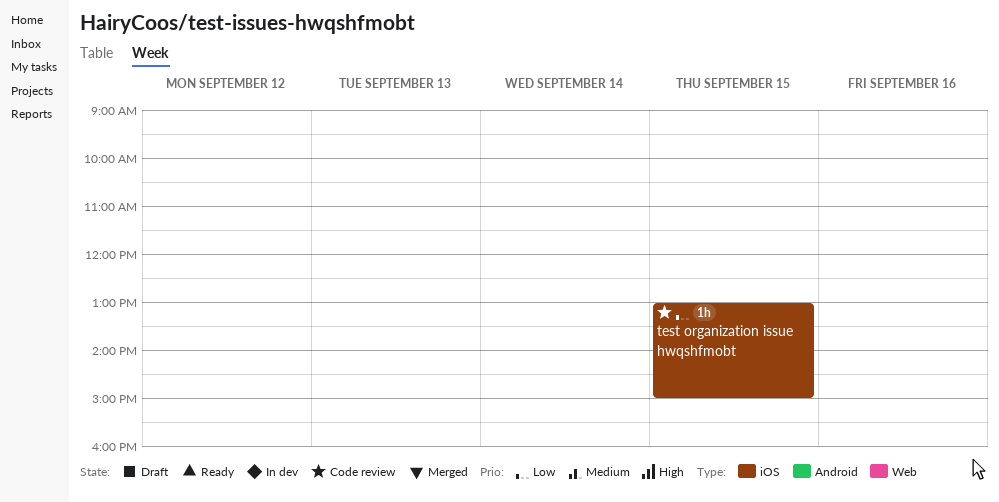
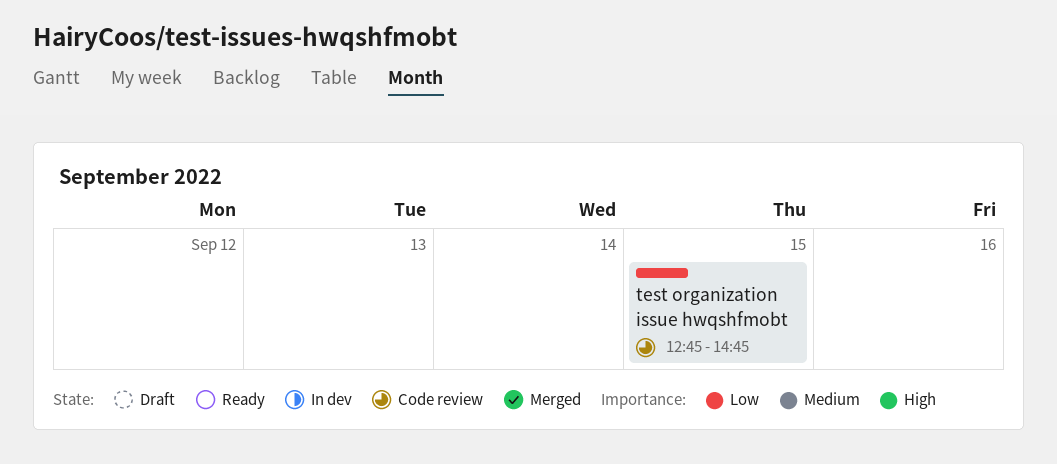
test organization issue hwqshfmobt, begins: 13:00 -> 12:45
test organization issue hwqshfmobt, ends: 15:00 -> 14:45

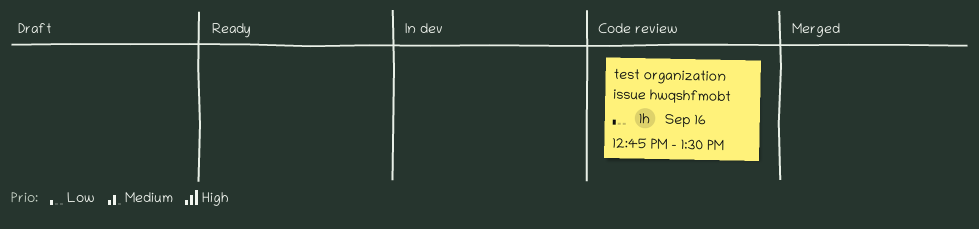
test organization issue hwqshfmobt, day: Sep 15 -> Sep 16
test organization issue hwqshfmobt, ends: 14:45 -> 13:30

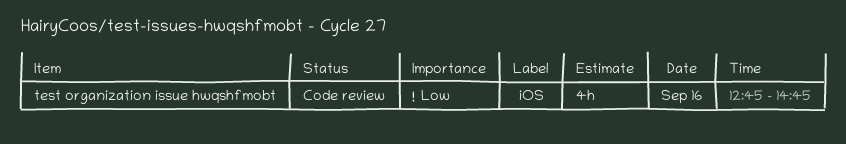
test organization issue hwqshfmobt, estimate: 1h -> 4h
test organization issue hwqshfmobt, ends: 13:30 -> 14:45

